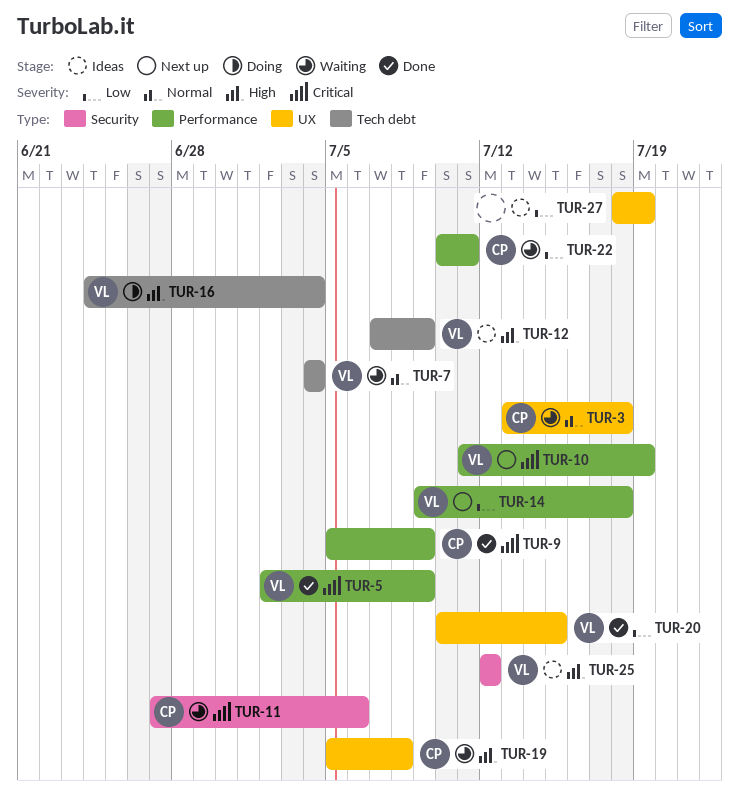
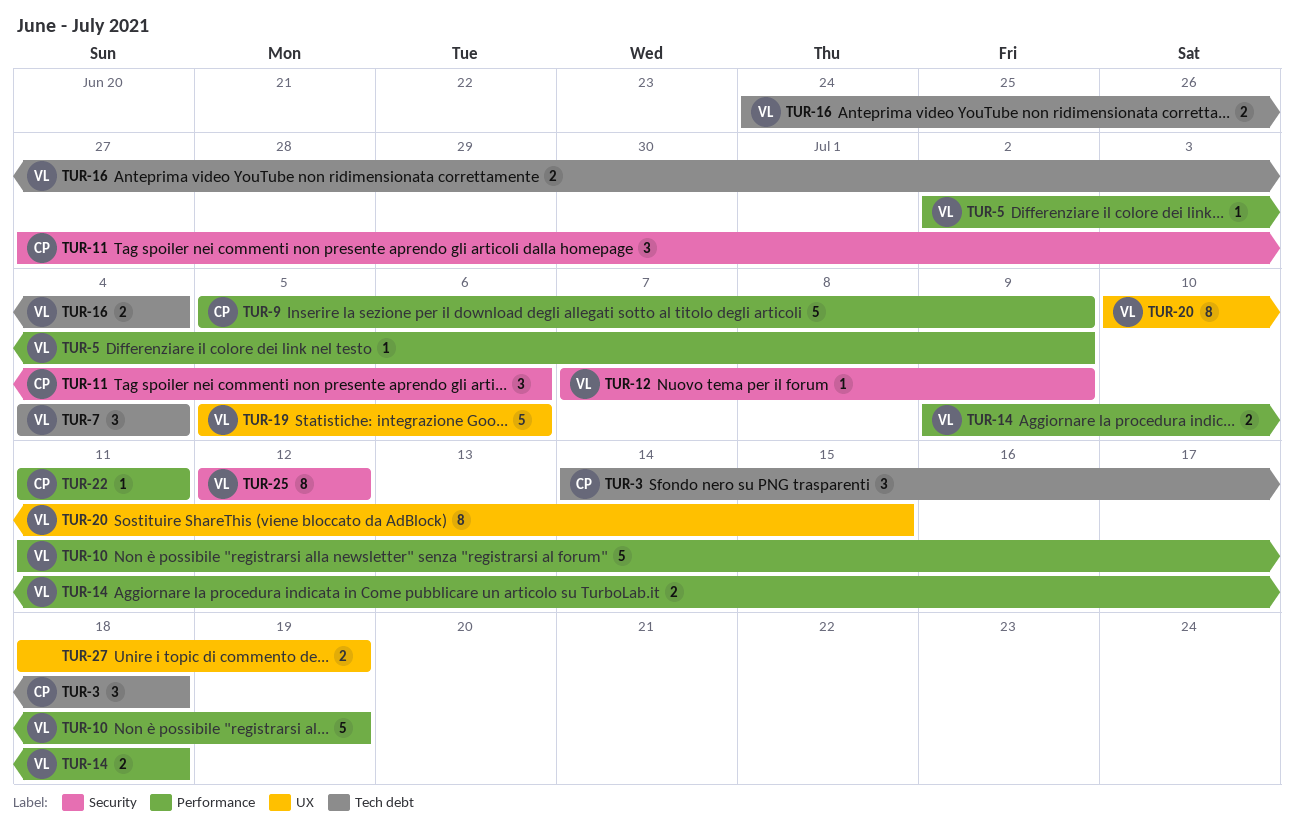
TUR-3, label: UX -> Tech debt
TUR-3, start: Jul 13 -> Jul 14
TUR-12, label: Tech debt -> Security
TUR-19, owner: CP -> VL
TUR-19, due: Jul 8 -> Jul 6
TUR-22, start: Jul 10 -> Jul 11

